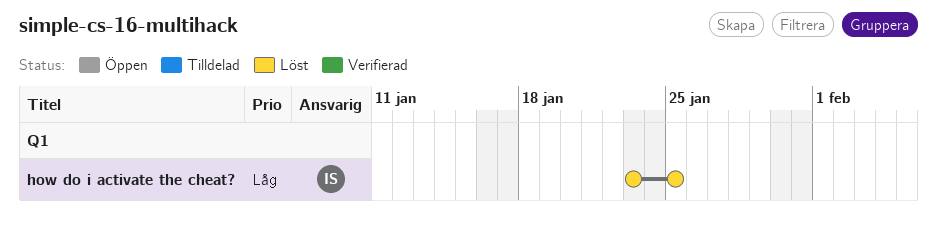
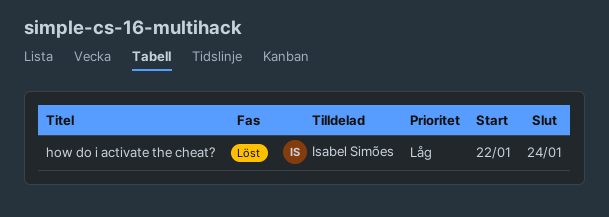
how do i activate the cheat?, start: Jan 23 -> Jan 22
how do i activate the cheat?, due: Jan 25 -> Jan 24

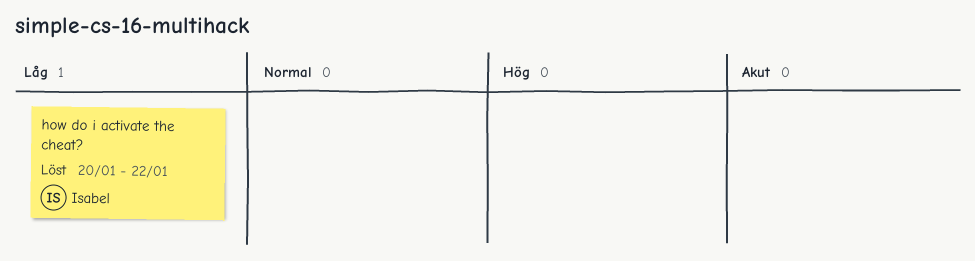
how do i activate the cheat?, start: Jan 22 -> Jan 20
how do i activate the cheat?, due: Jan 24 -> Jan 22

